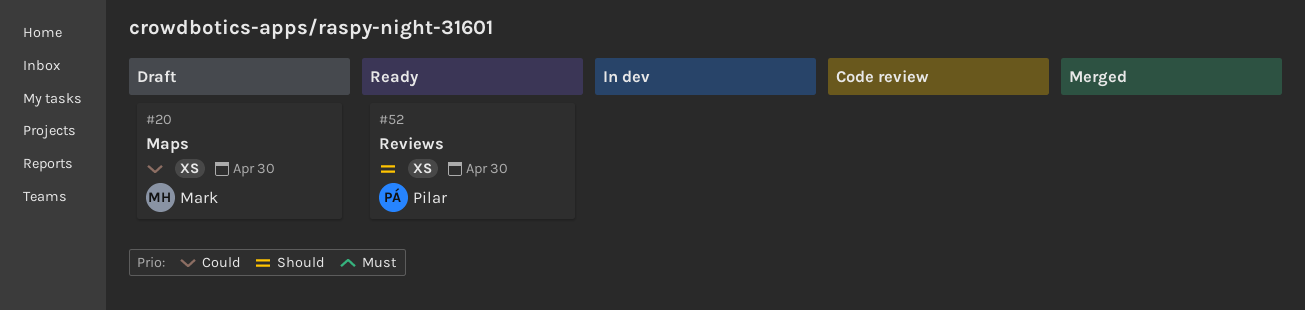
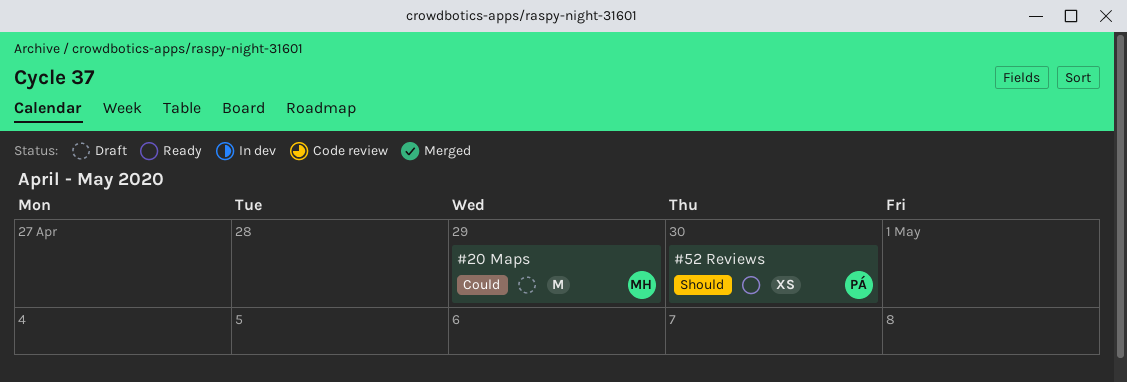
#20, estimate: XS -> M
#20, due: Apr 30 -> Apr 29

